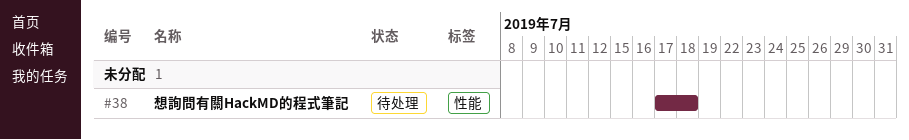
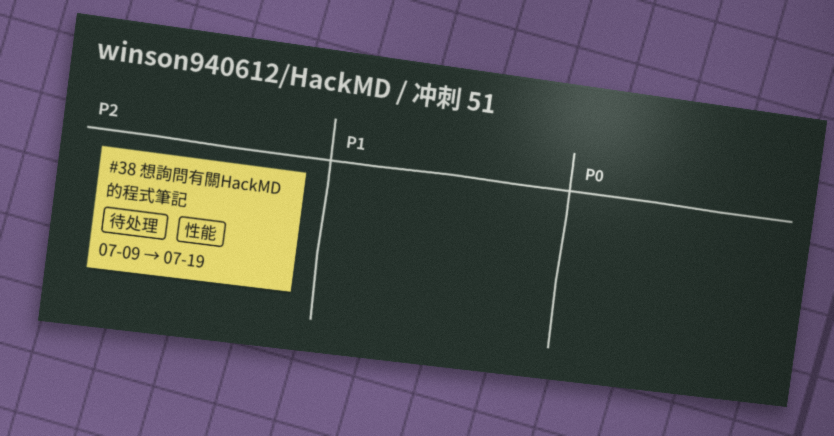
#38, start: Jul 17 -> Jul 9
#38, due: Jul 18 -> Jul 19

